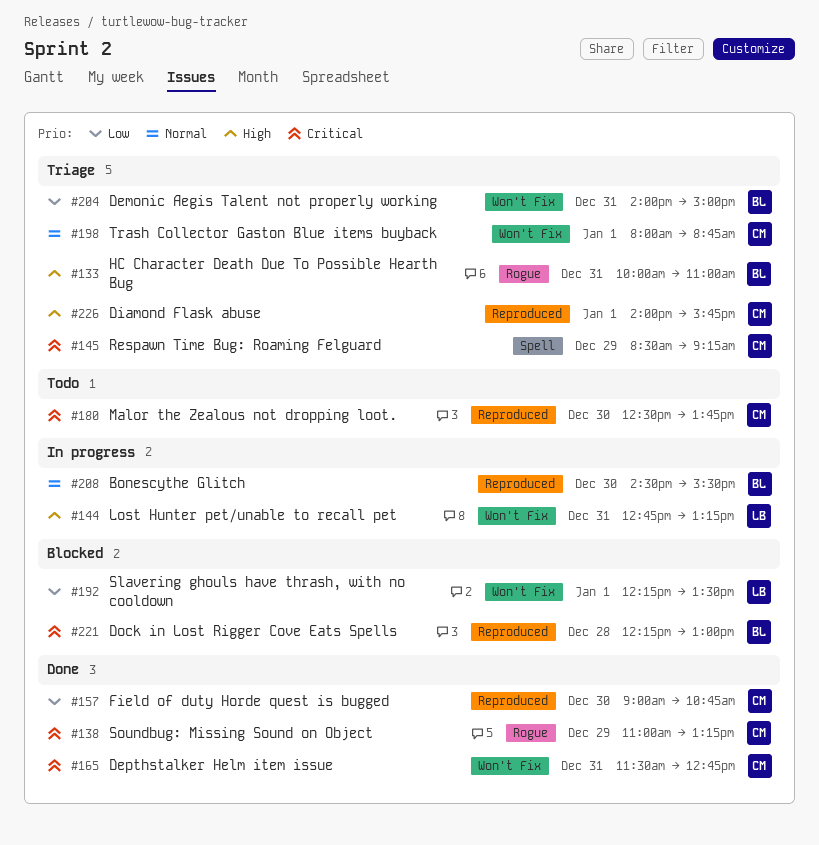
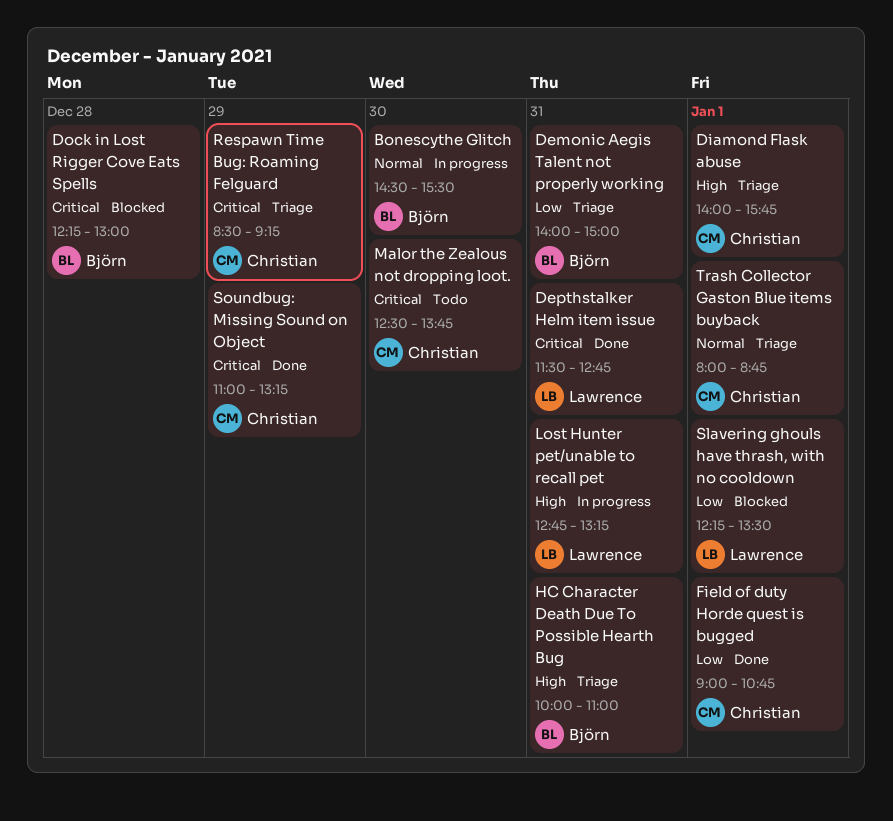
Depthstalker Helm item issue, owner: Christian -> Lawrence
Field of duty Horde quest is bugged, day: Dec 30 -> Jan 1

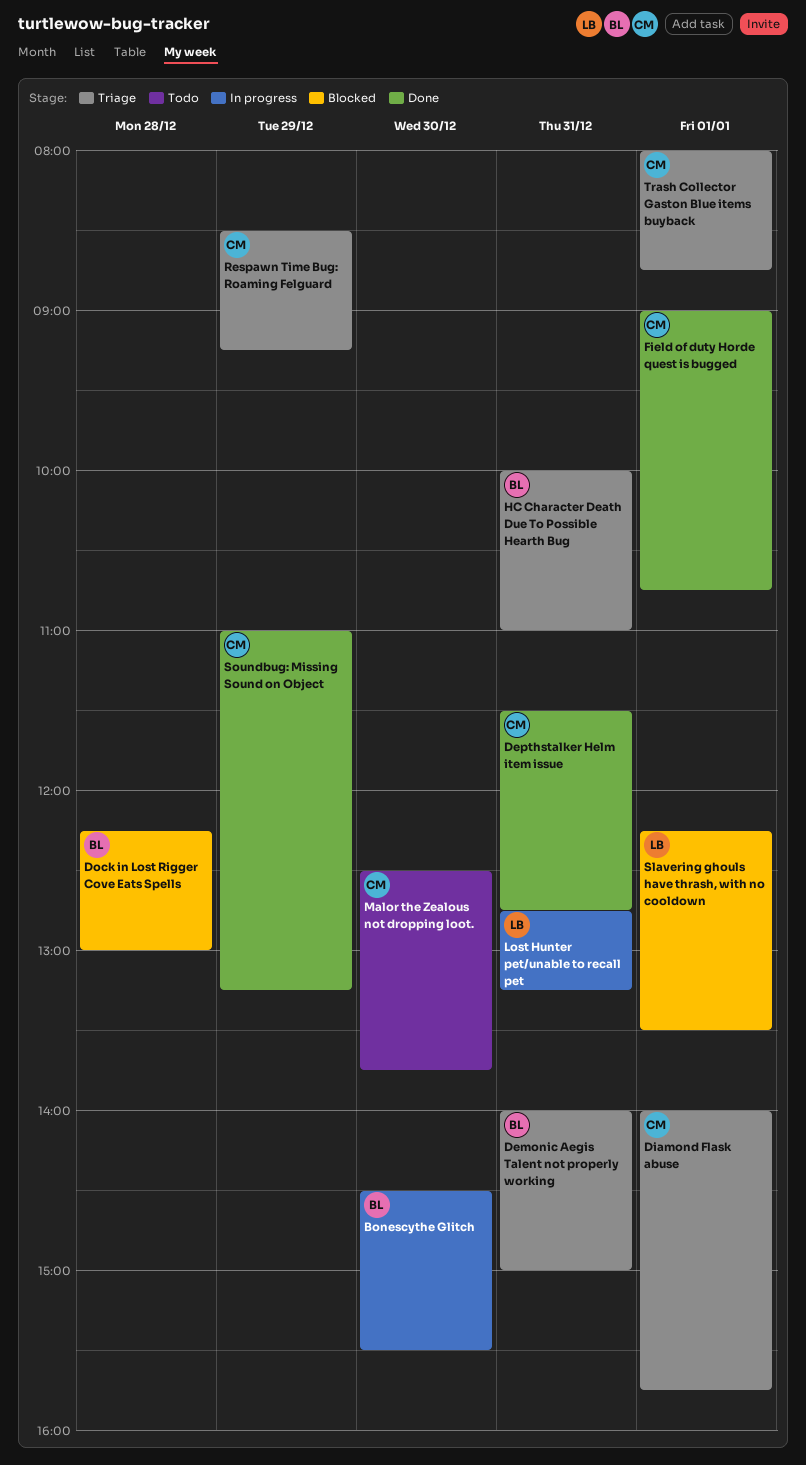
Depthstalker Helm item issue, owner: Lawrence -> Christian

